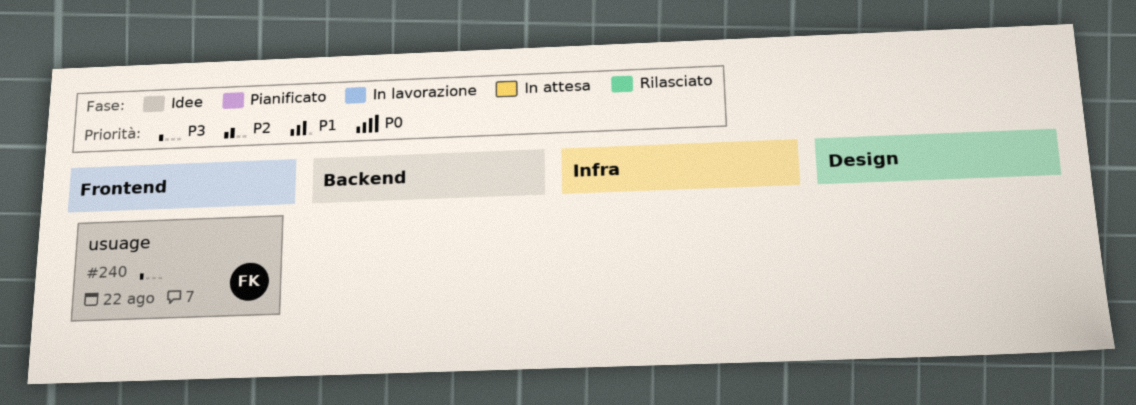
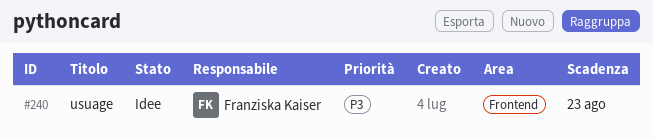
#240, due: Aug 22 -> Aug 23

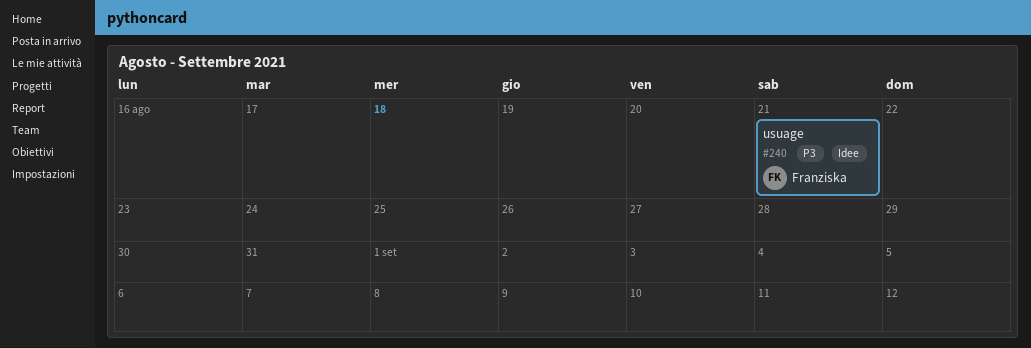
#240, due: Aug 23 -> Aug 21

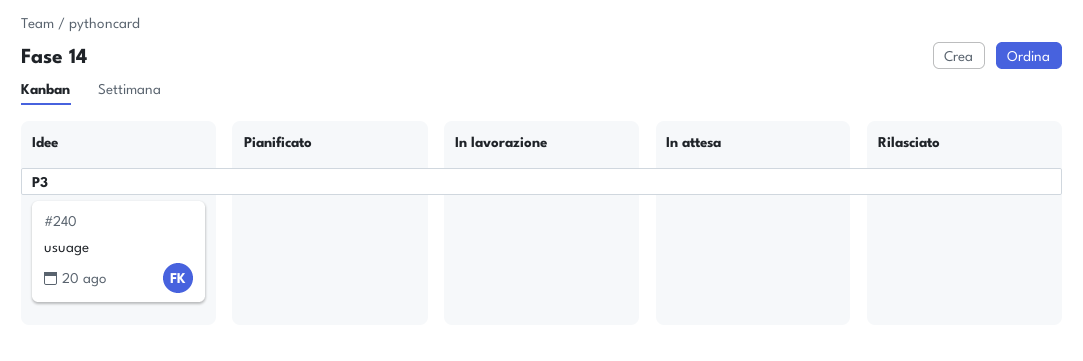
#240, due: Aug 21 -> Aug 20

